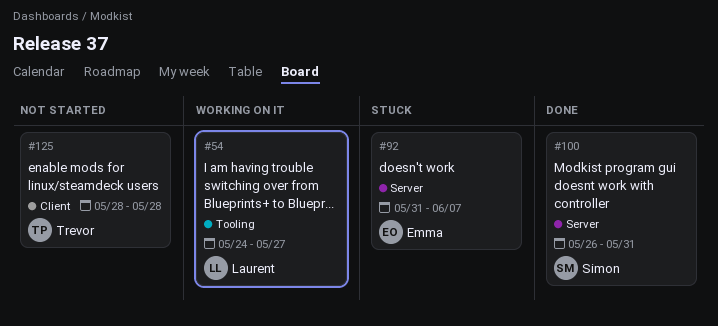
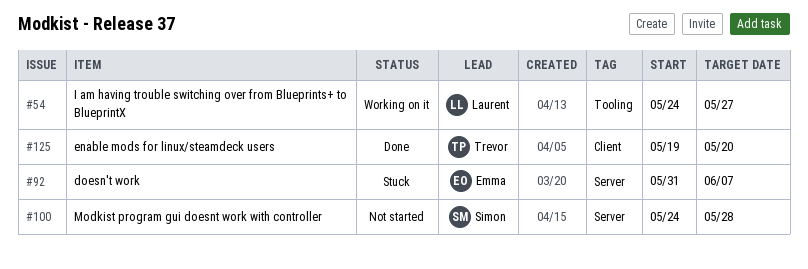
#100, status: Done -> Not started
#100, start: May 26 -> May 24
#100, due: May 31 -> May 28
#125, status: Not started -> Done
#125, start: May 28 -> May 19
#125, due: May 28 -> May 20

